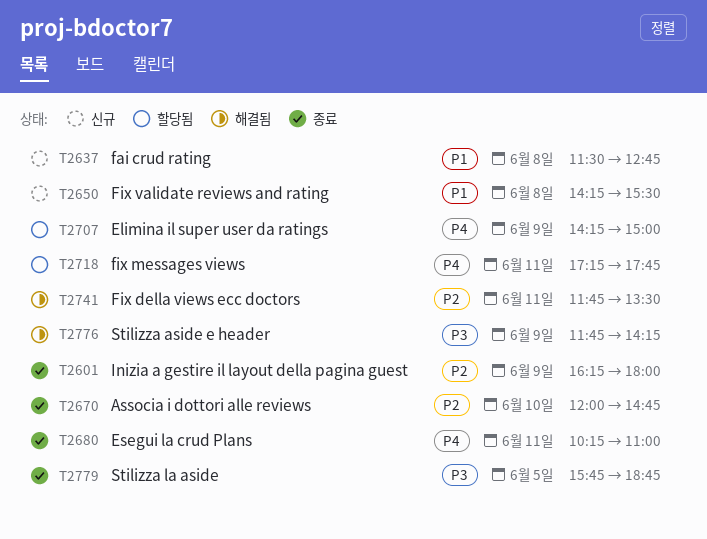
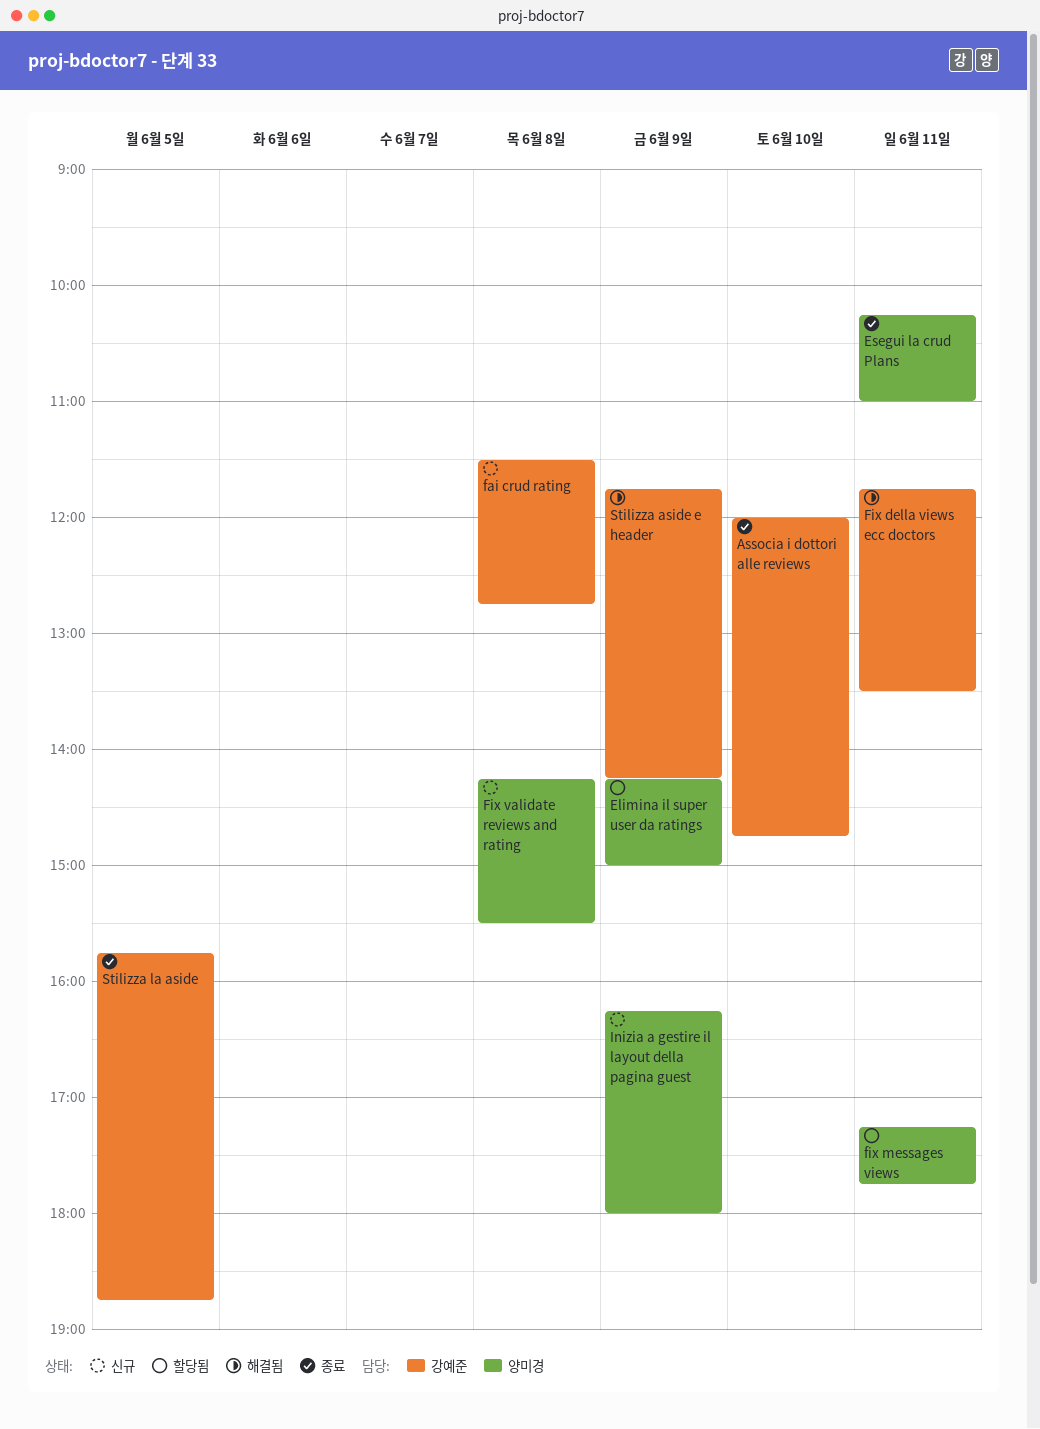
Inizia a gestire il layout della pagina guest, status: 종료 -> 신규

